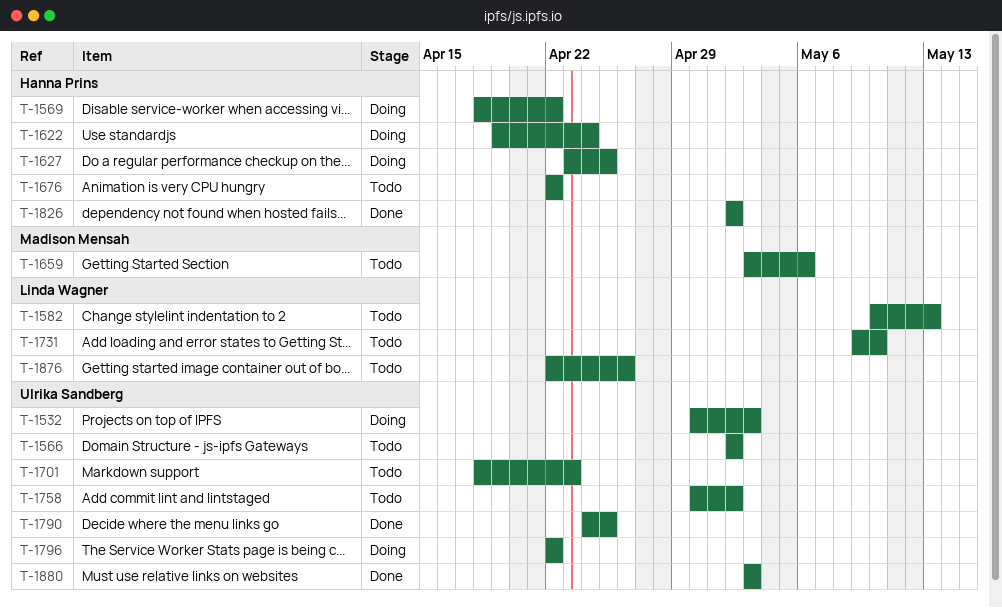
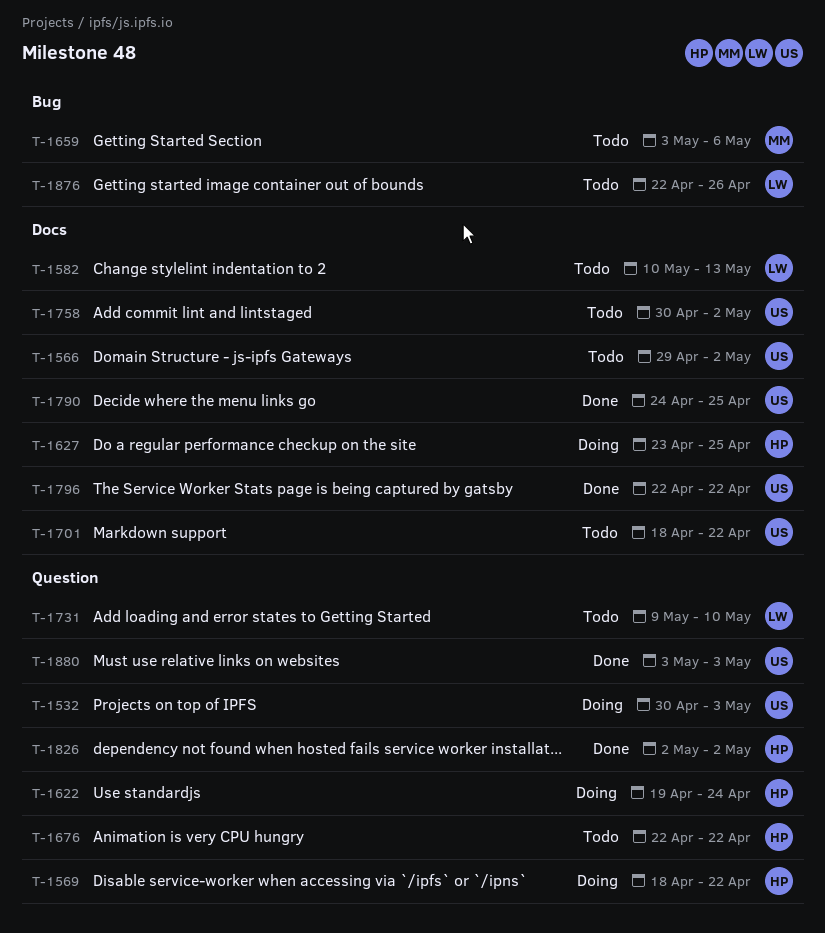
T-1566, start: May 2 -> Apr 29
T-1701, due: Apr 23 -> Apr 22
T-1796, status: Doing -> Done

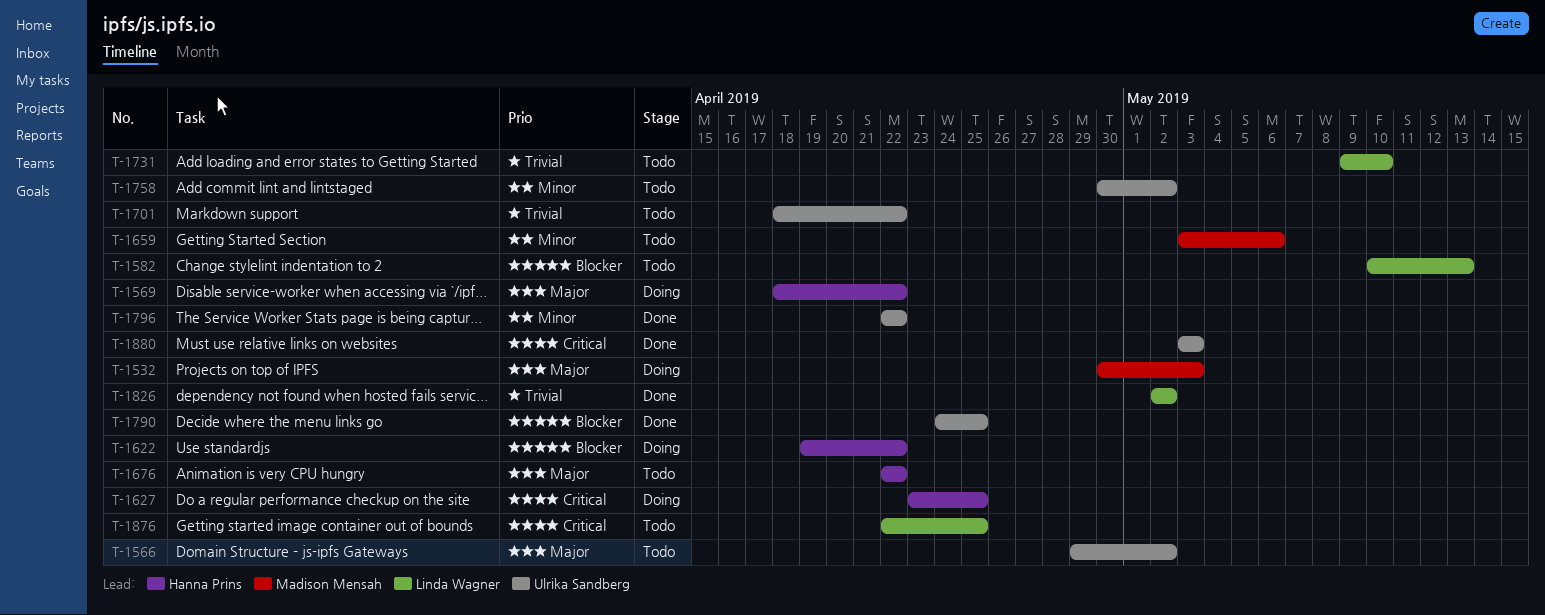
T-1532, owner: Ulrika Sandberg -> Madison Mensah
T-1622, due: Apr 24 -> Apr 22
T-1826, owner: Hanna Prins -> Linda Wagner
T-1876, due: Apr 26 -> Apr 25

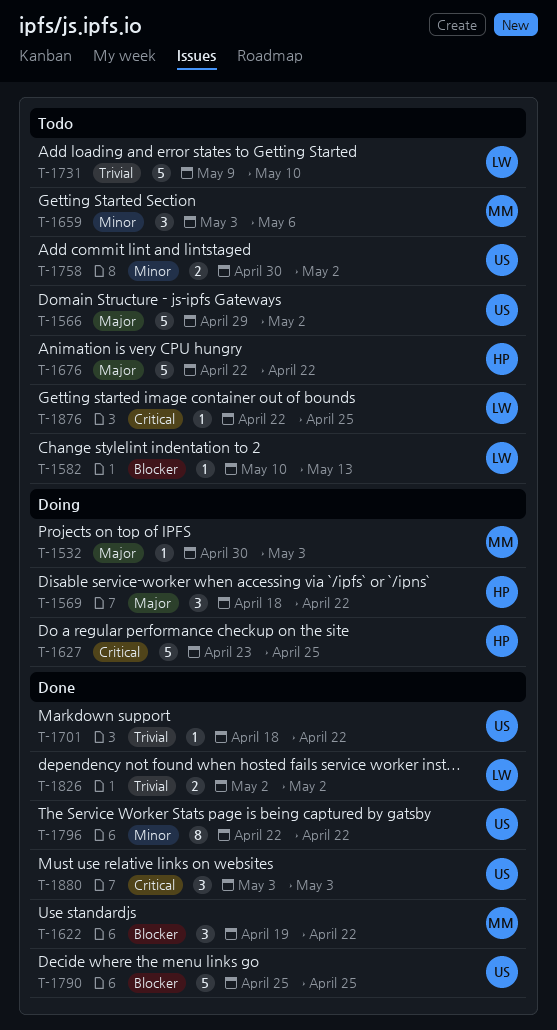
T-1622, status: Doing -> Done
T-1622, owner: Hanna Prins -> Madison Mensah
T-1701, status: Todo -> Done
T-1790, start: Apr 24 -> Apr 25

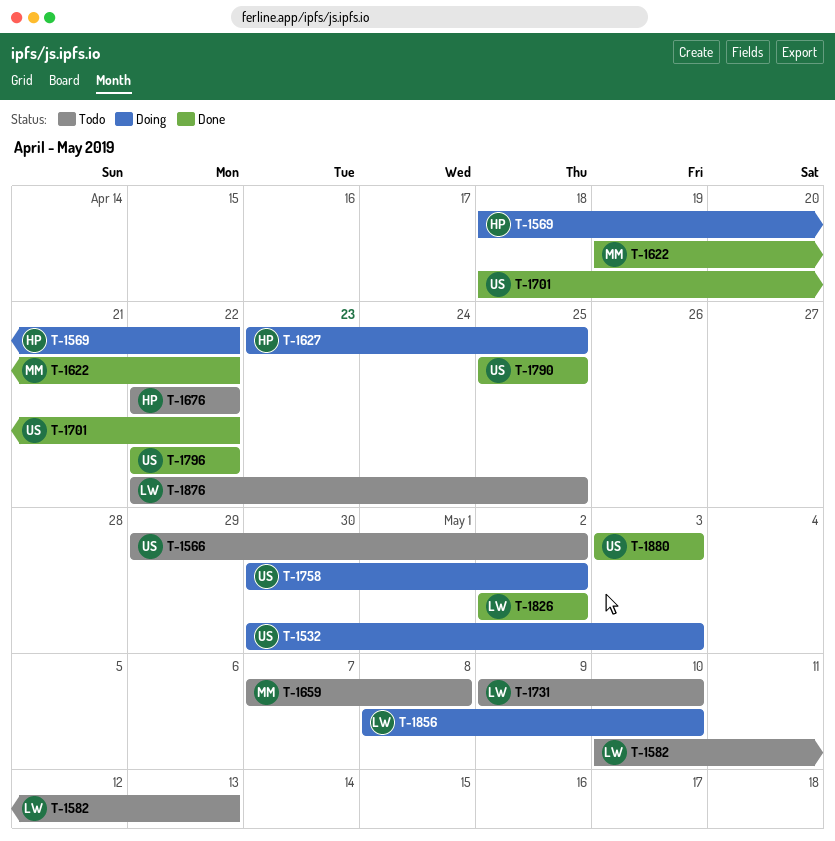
T-1532, owner: MM -> US
T-1659, start: May 3 -> May 7
T-1659, due: May 6 -> May 8
T-1758, status: Todo -> Doing
T-1856: none -> present

